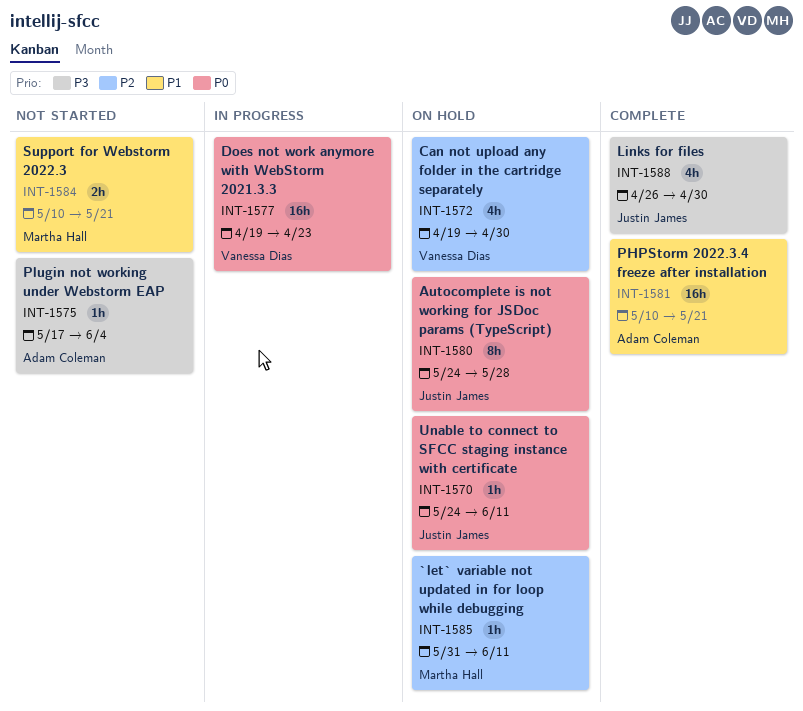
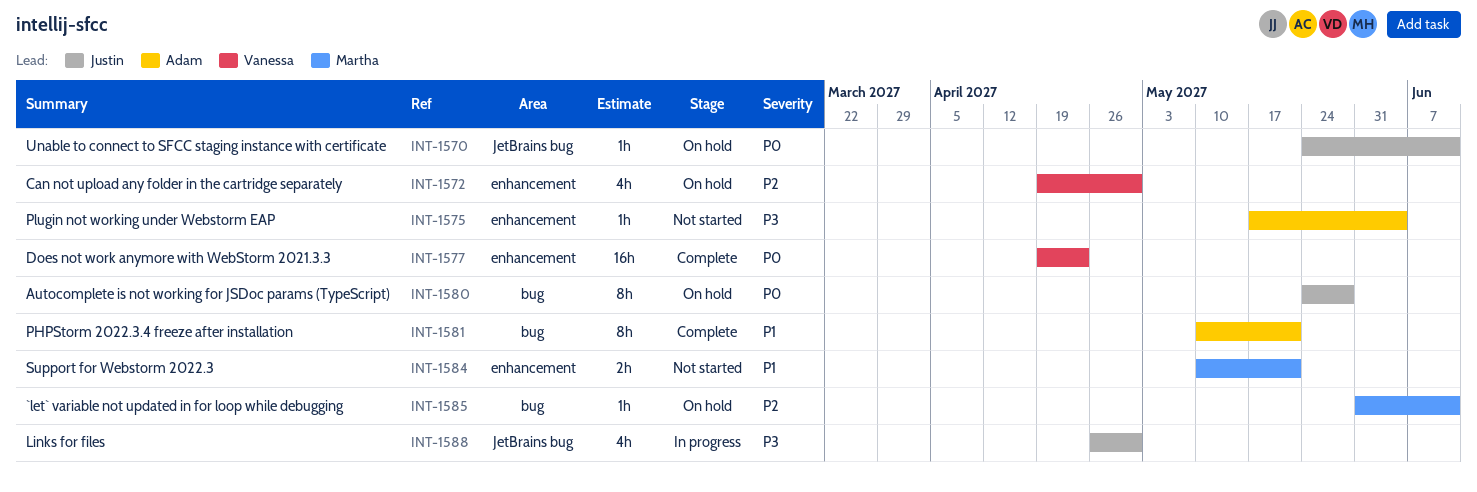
INT-1577, status: In progress -> Complete
INT-1581, estimate: 16h -> 8h
INT-1588, status: Complete -> In progress

